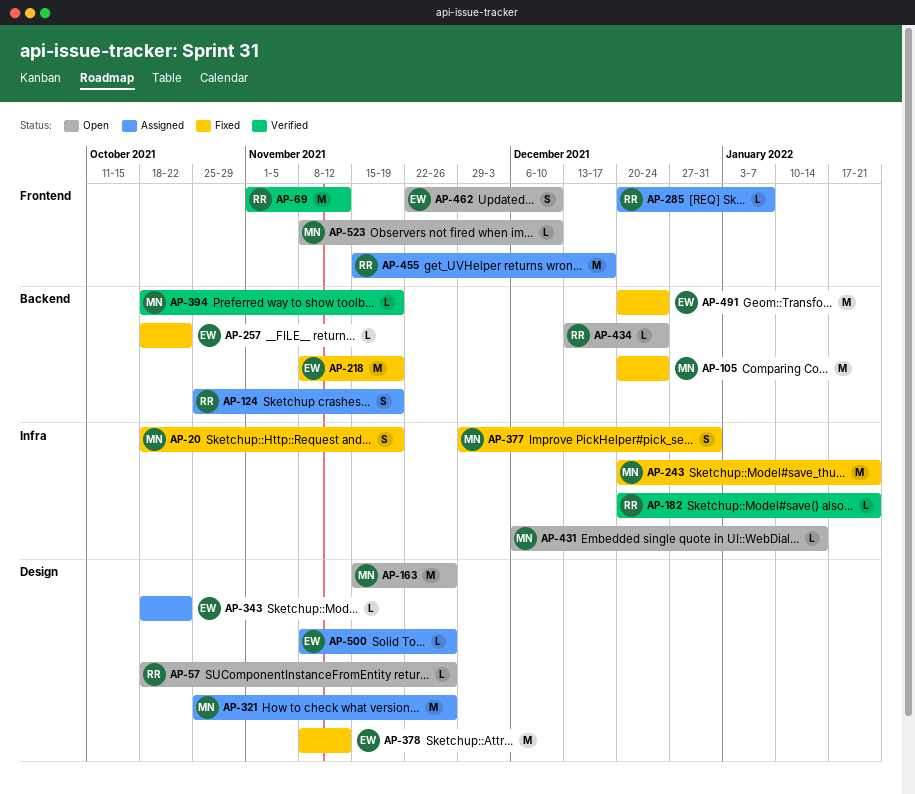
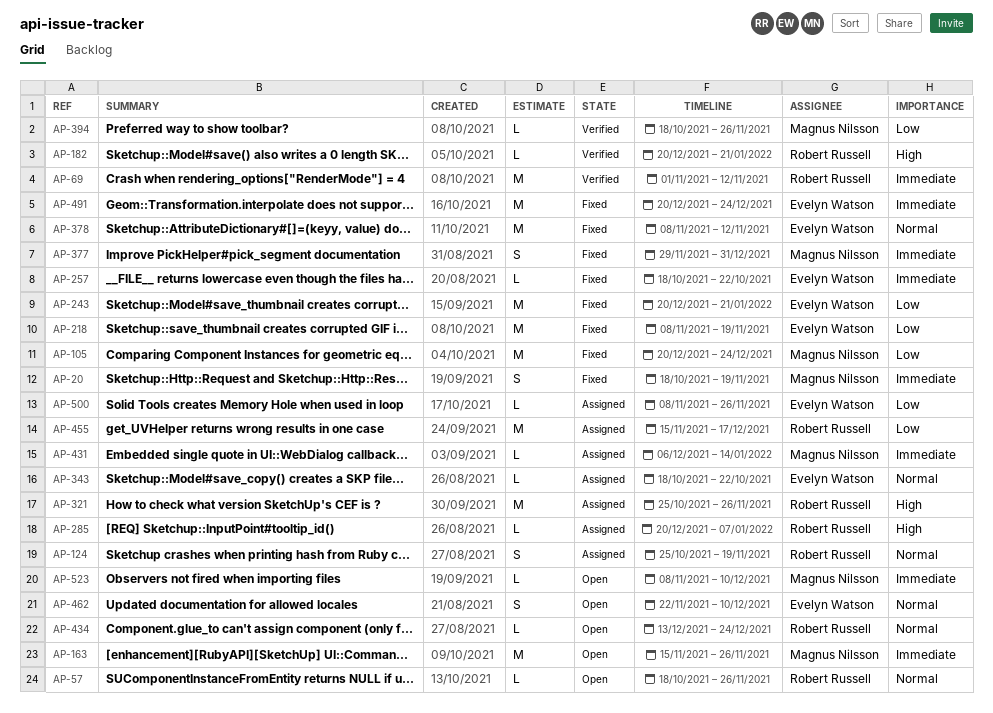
AP-243, owner: Magnus Nilsson -> Evelyn Watson
AP-321, owner: Magnus Nilsson -> Robert Russell
AP-394, due: Nov 19 -> Nov 26
AP-431, status: Open -> Assigned

